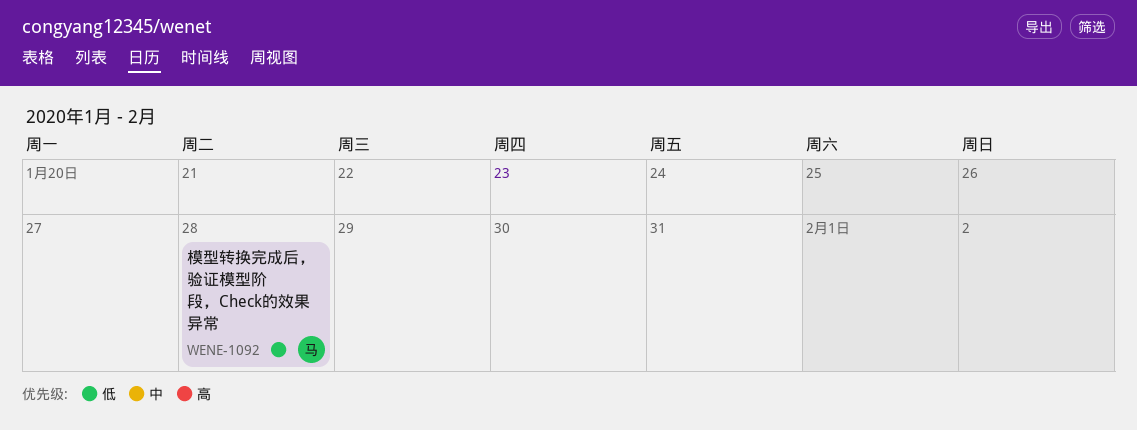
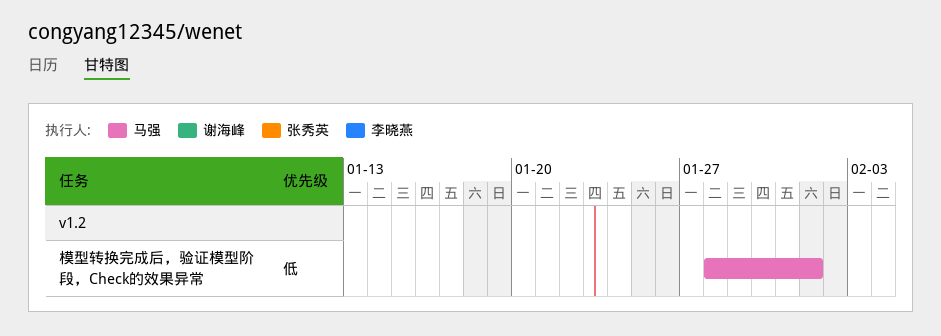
模型转换完成后，验证模型阶段，Check的效果异常, due: Jan 28 -> Feb 1

